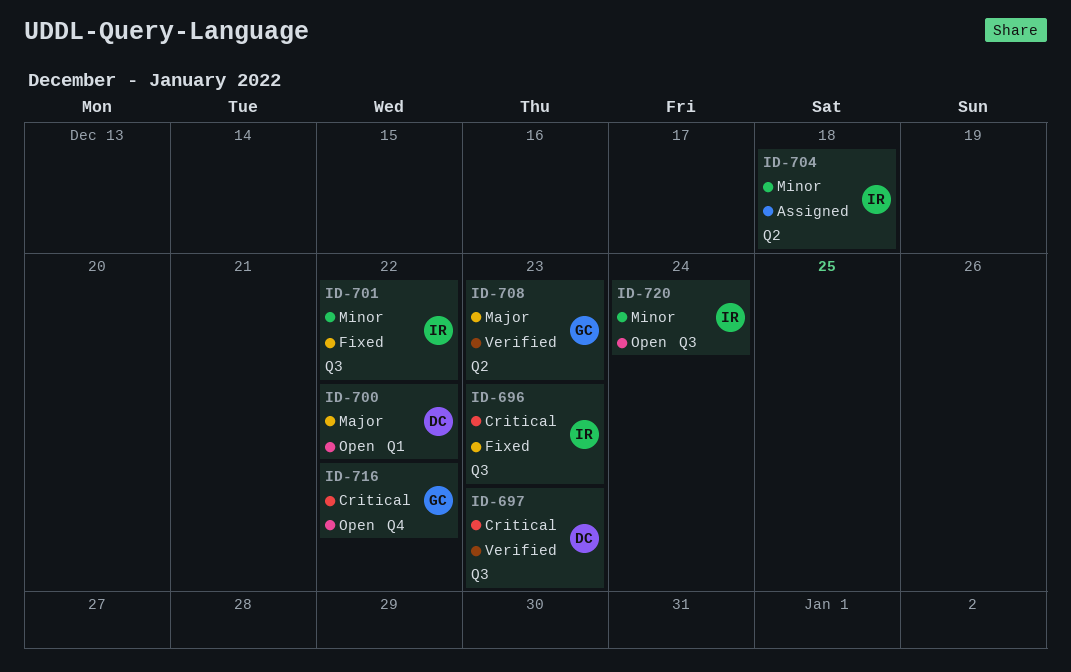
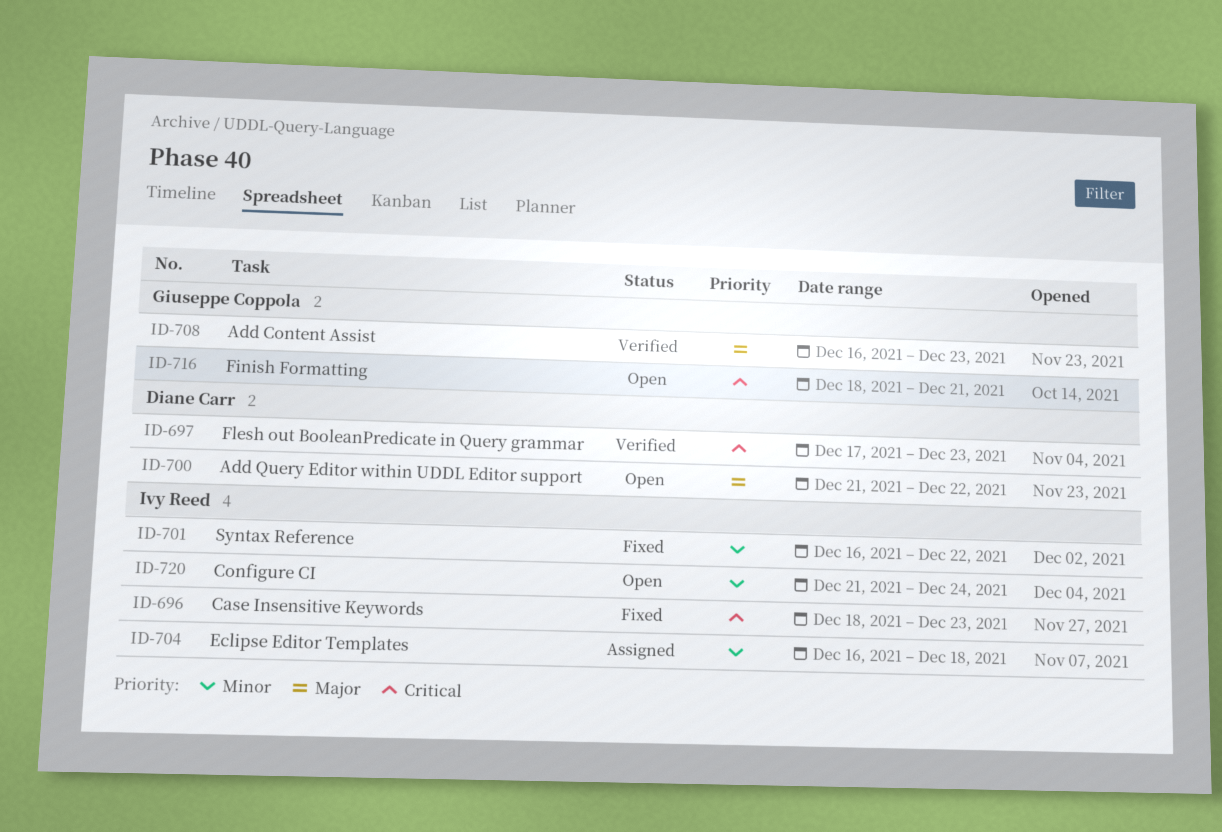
ID-716, due: Dec 22 -> Dec 21

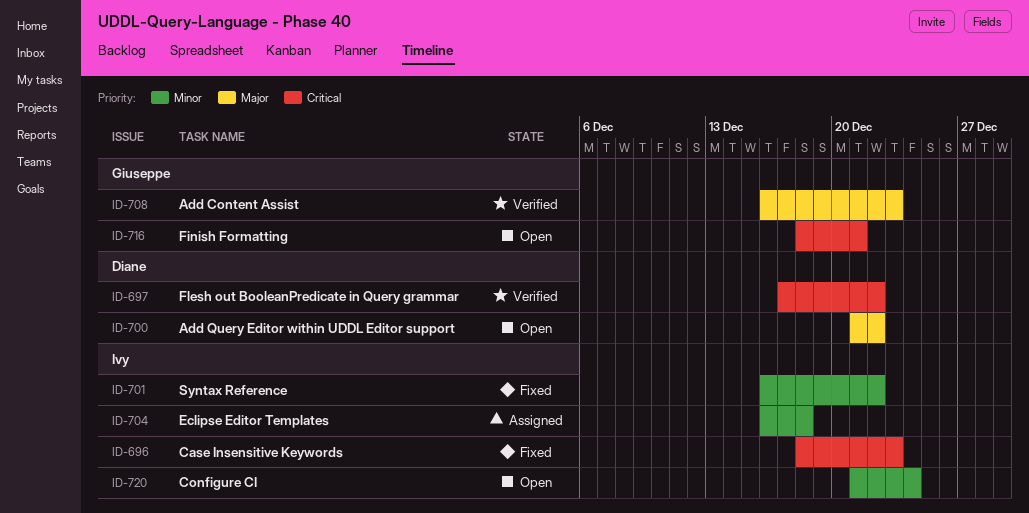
ID-697, due: Dec 23 -> Dec 22

